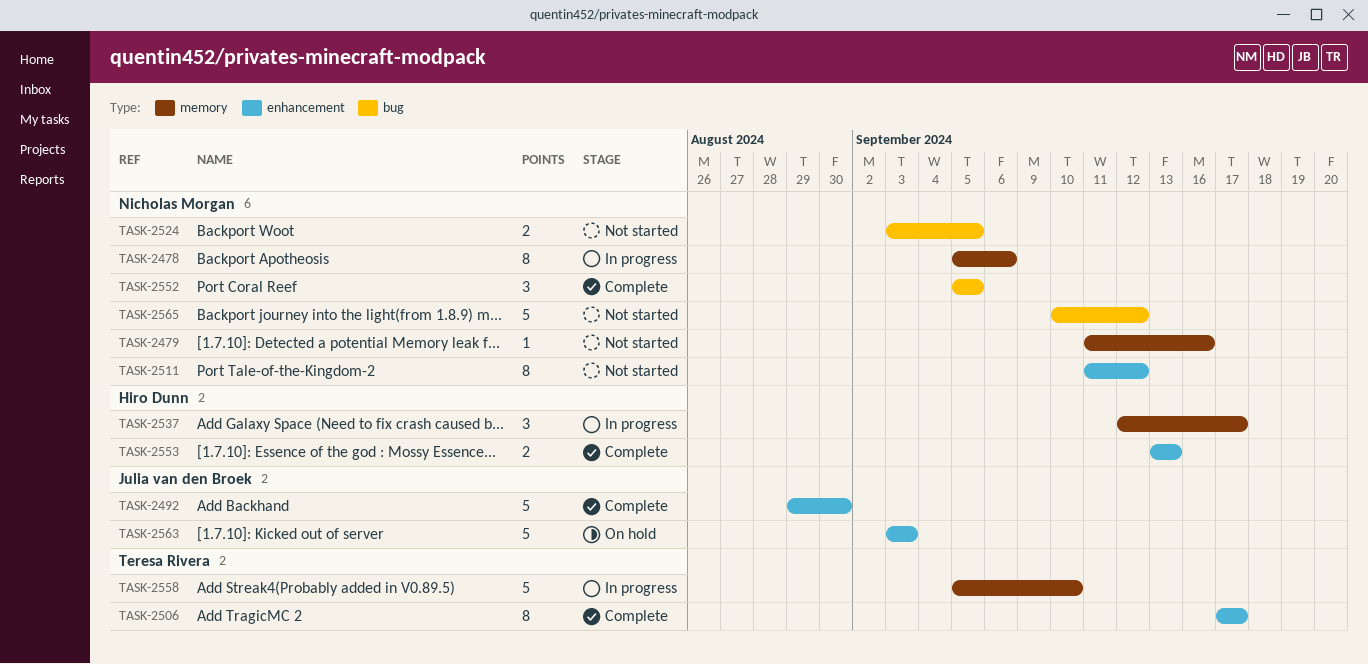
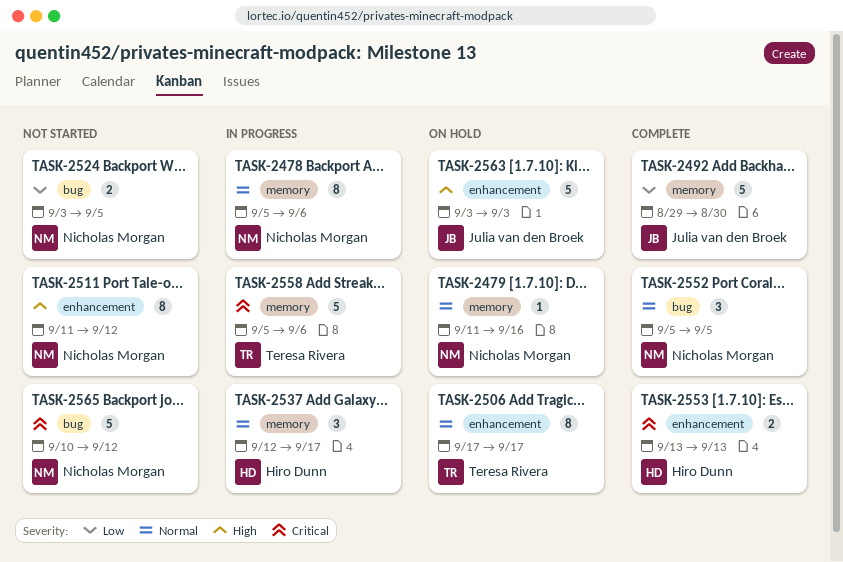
TASK-2479, status: Not started -> On hold
TASK-2492, label: enhancement -> memory
TASK-2506, status: Complete -> On hold
TASK-2558, due: Sep 10 -> Sep 6

